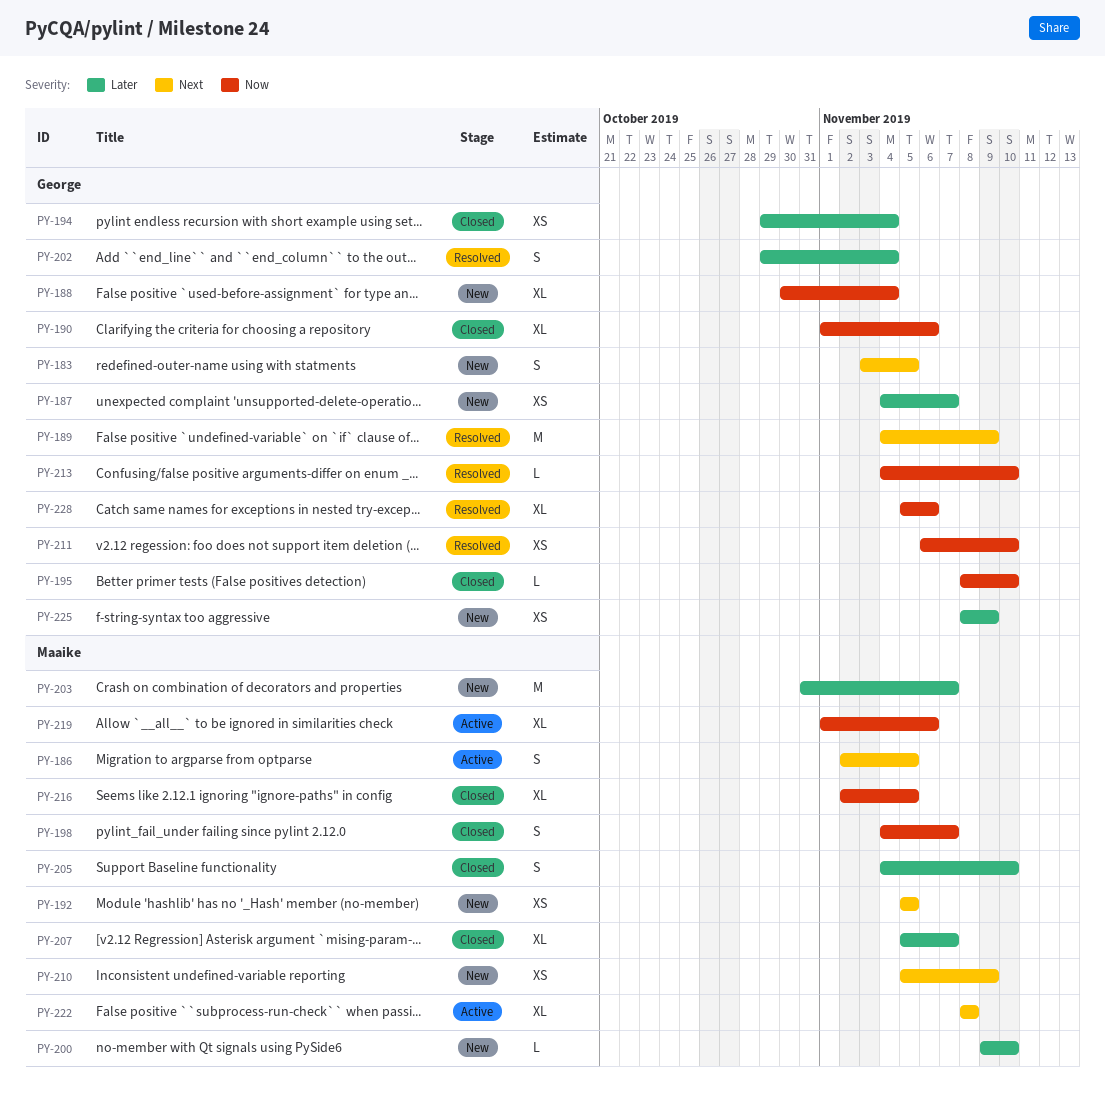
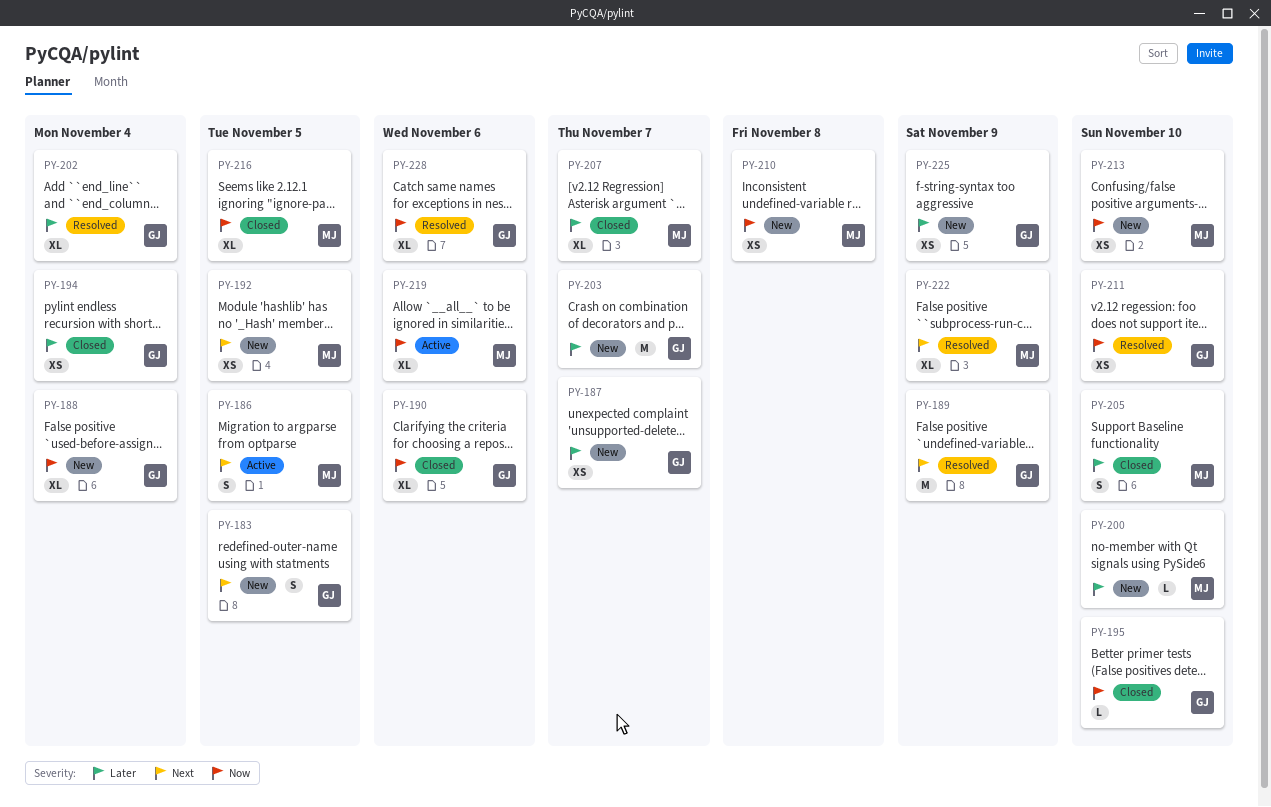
PY-198: present -> none
PY-202, estimate: S -> XL
PY-203, owner: Maaike -> George
PY-210, priority: Next -> Now
PY-210, due: Nov 9 -> Nov 8
PY-213, status: Resolved -> New
PY-213, owner: George -> Maaike
PY-213, estimate: L -> XS
PY-222, status: Active -> Resolved
PY-222, due: Nov 8 -> Nov 9

